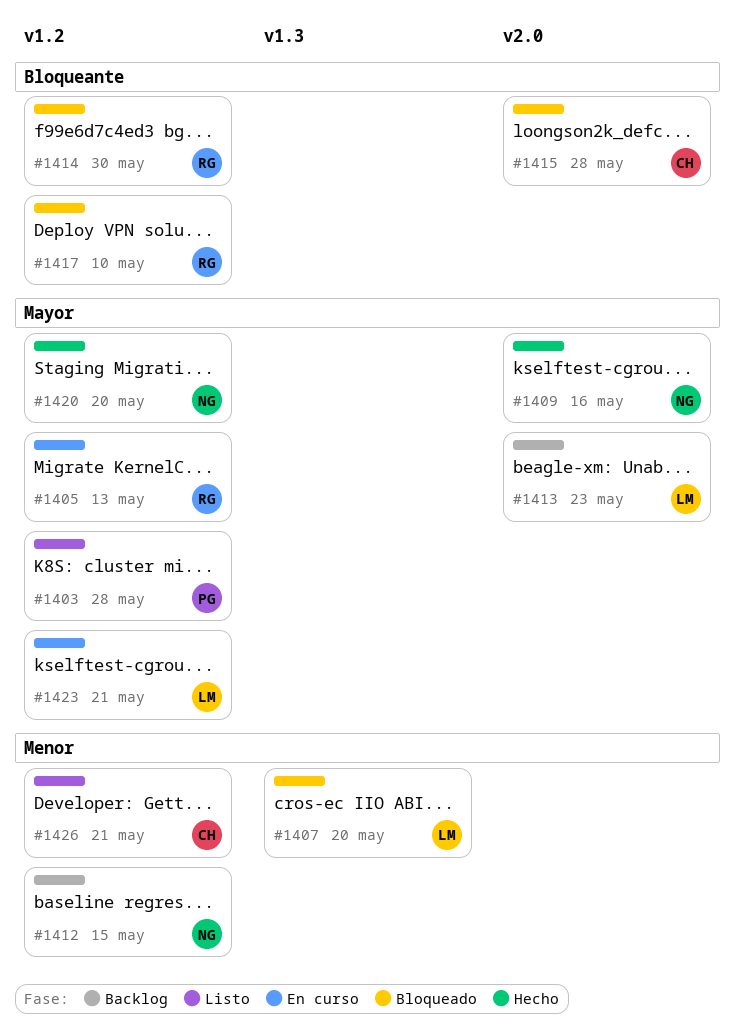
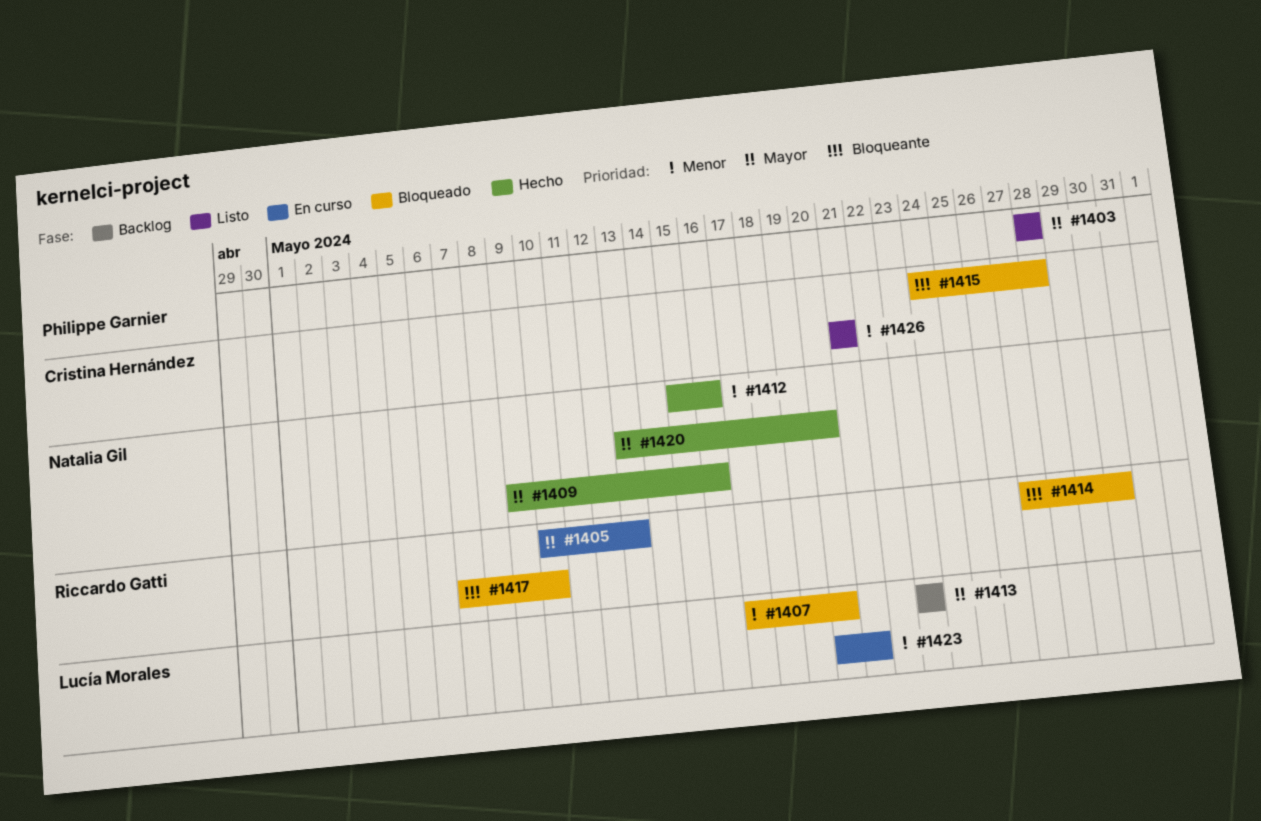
#1412, status: Backlog -> Hecho
#1412, due: May 15 -> May 16
#1423, priority: Mayor -> Menor

